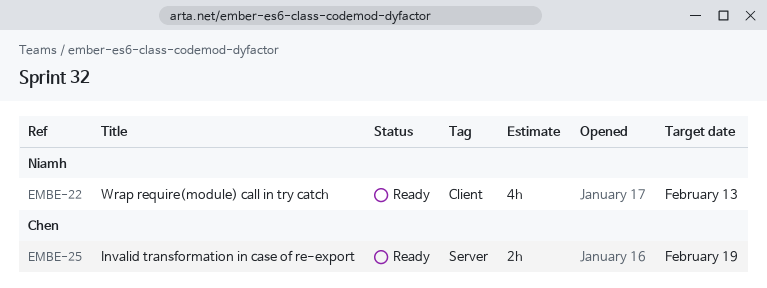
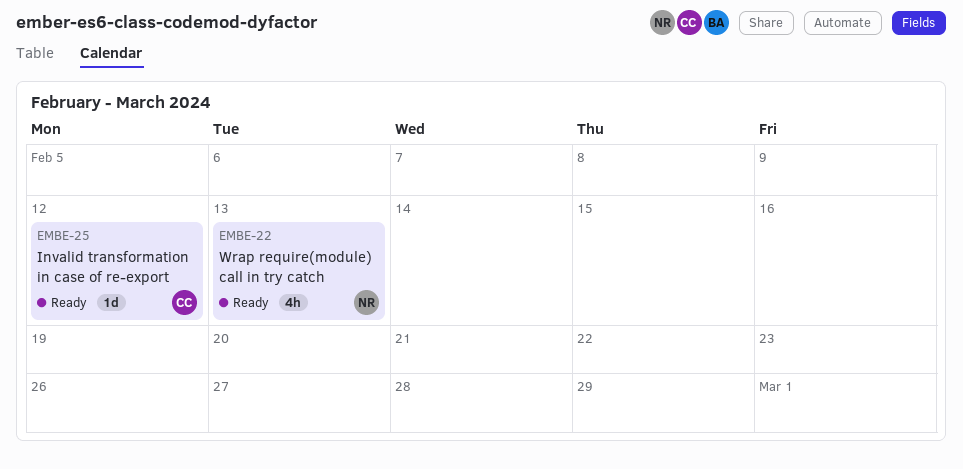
EMBE-25, estimate: 2h -> 1d
EMBE-25, due: Feb 19 -> Feb 12

